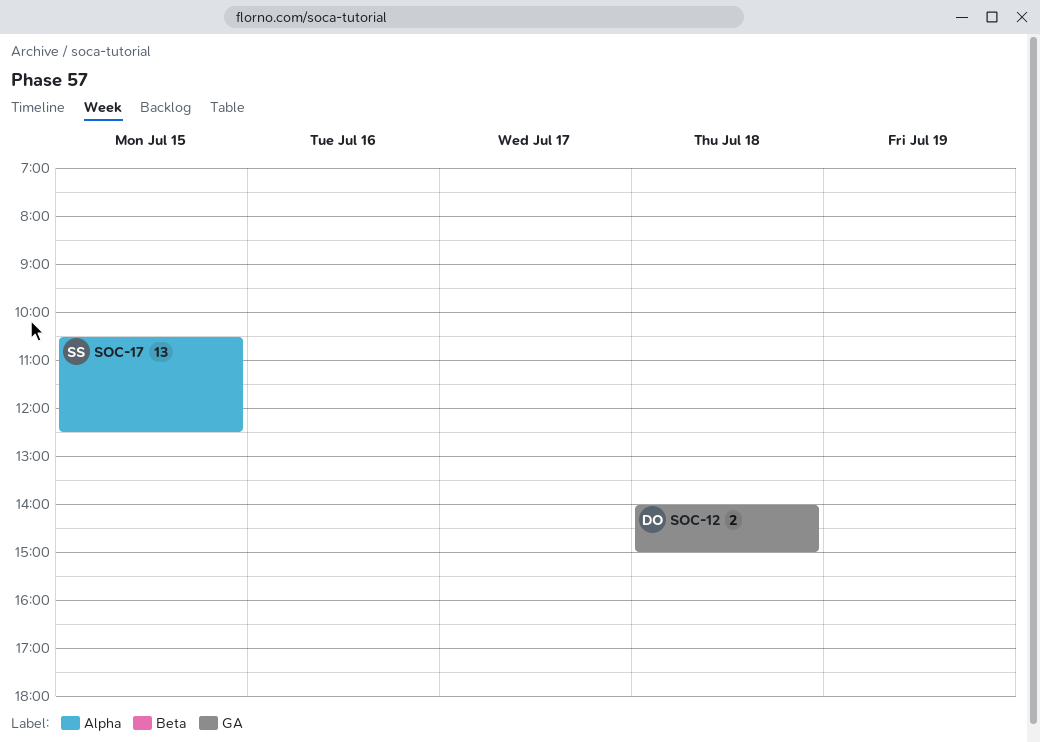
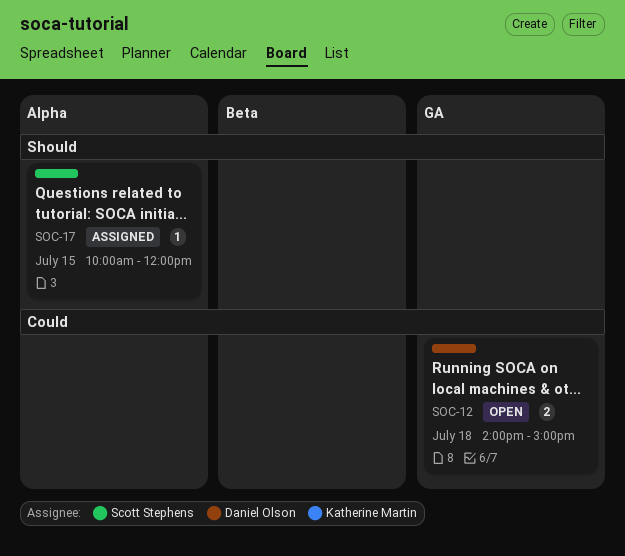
SOC-17, estimate: 13 -> 1
SOC-17, begins: 10:30 -> 10:00
SOC-17, ends: 12:30 -> 12:00

